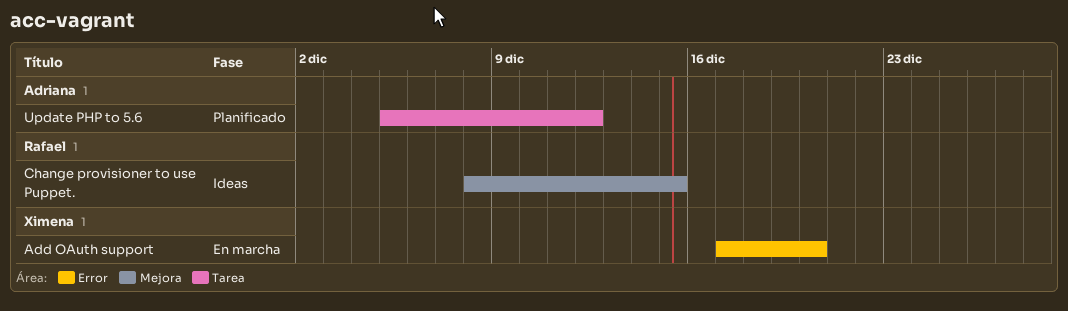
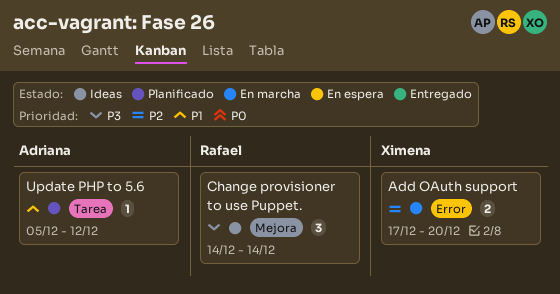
Change provisioner to use Puppet., start: Dec 8 -> Dec 14
Change provisioner to use Puppet., due: Dec 15 -> Dec 14

